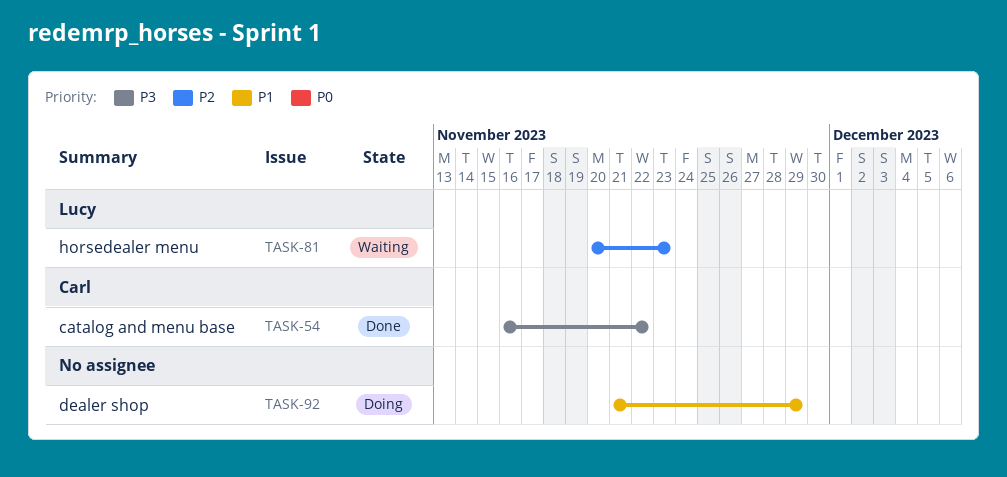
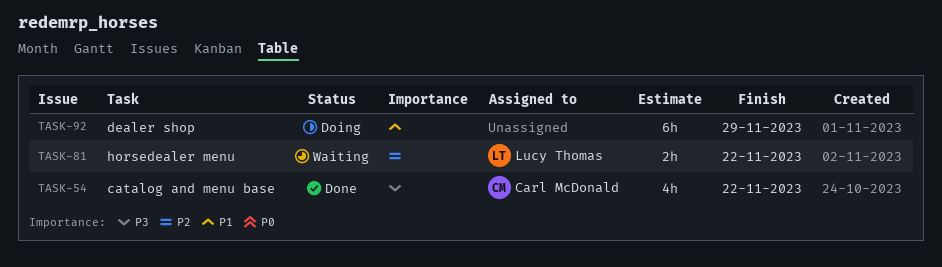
TASK-81, due: Nov 23 -> Nov 22

